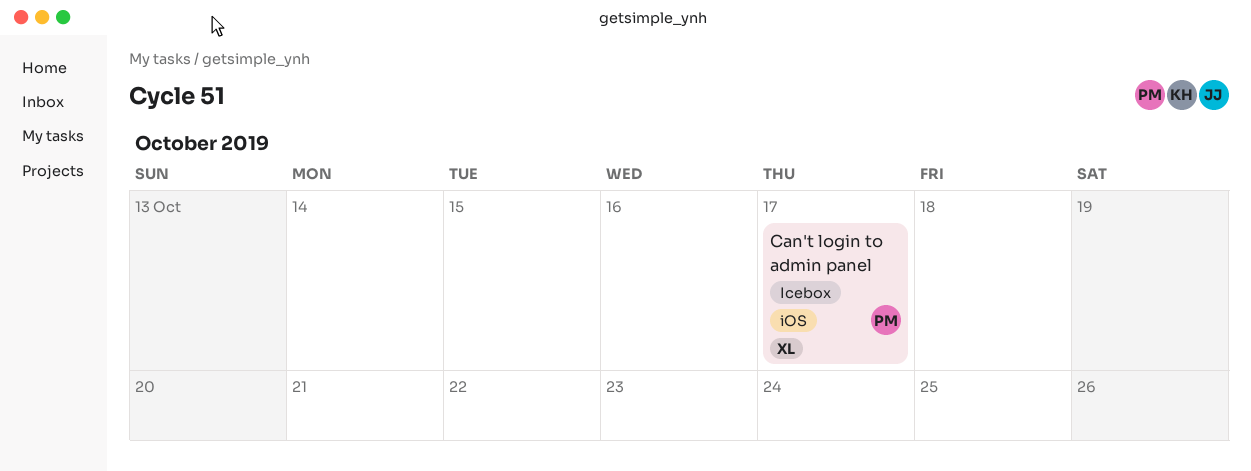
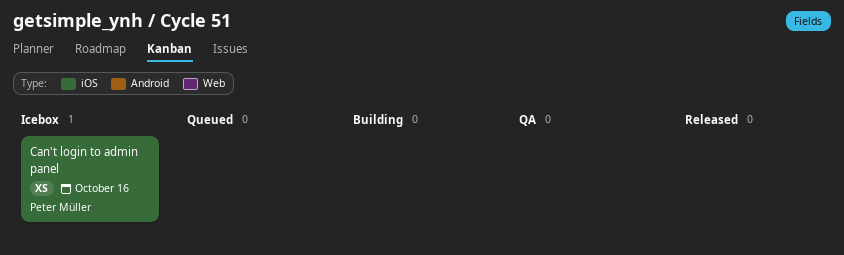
Can't login to admin panel, estimate: XL -> XS
Can't login to admin panel, due: Oct 17 -> Oct 16

